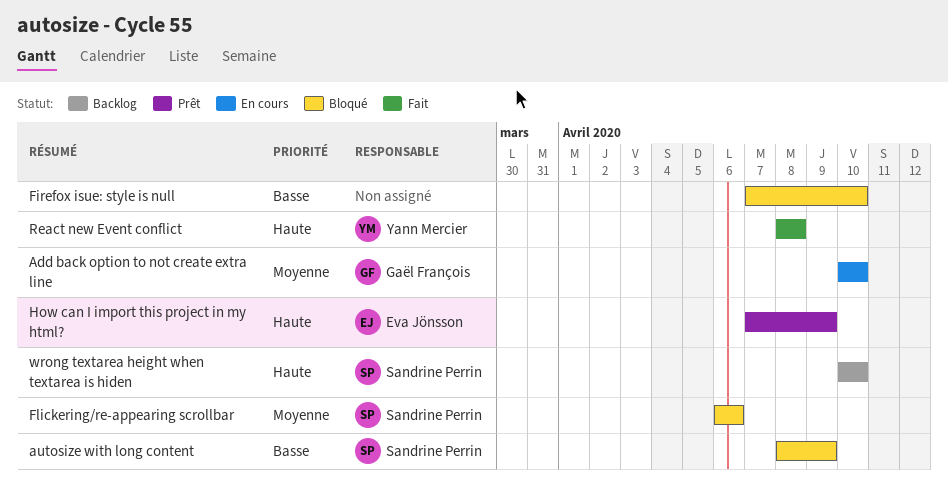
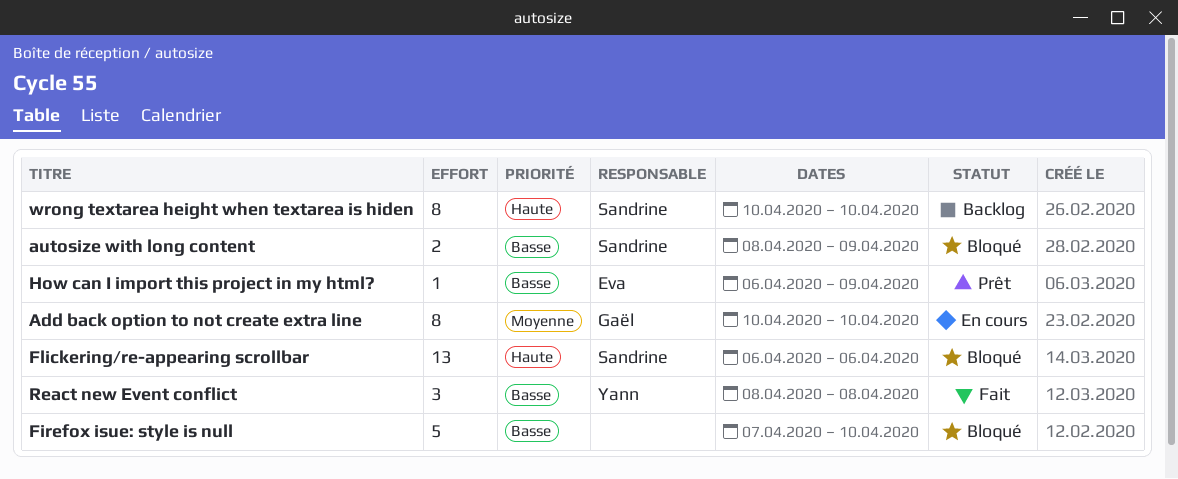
Flickering/re-appearing scrollbar, priority: Moyenne -> Haute
How can I import this project in my html?, priority: Haute -> Basse
How can I import this project in my html?, start: Apr 7 -> Apr 6
React new Event conflict, priority: Haute -> Basse

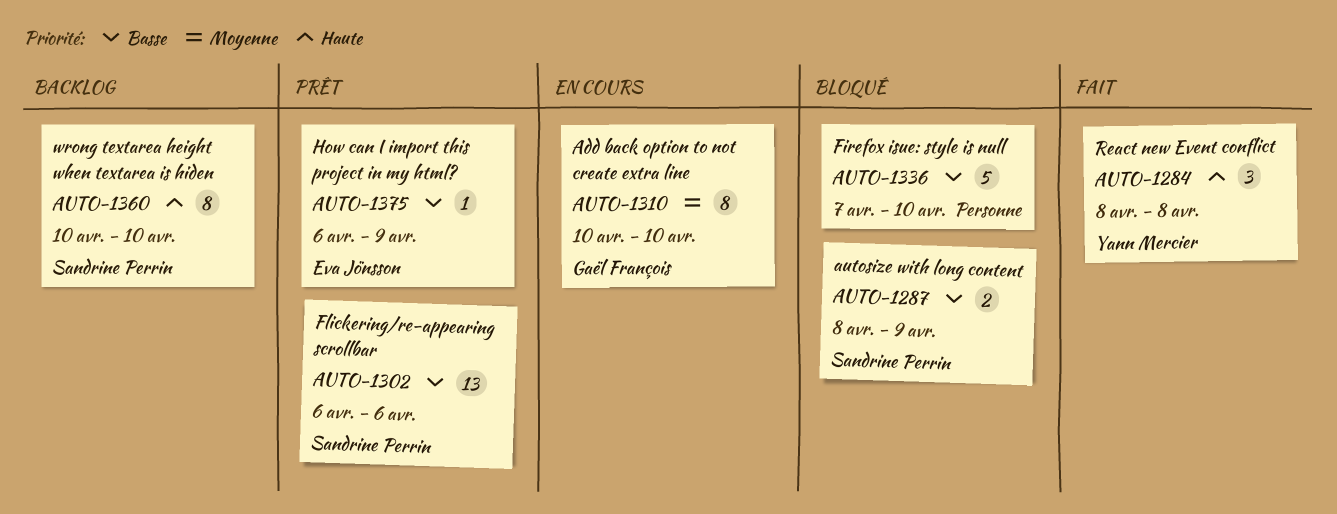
Flickering/re-appearing scrollbar, status: Bloqué -> Prêt
Flickering/re-appearing scrollbar, priority: Haute -> Basse
React new Event conflict, priority: Basse -> Haute

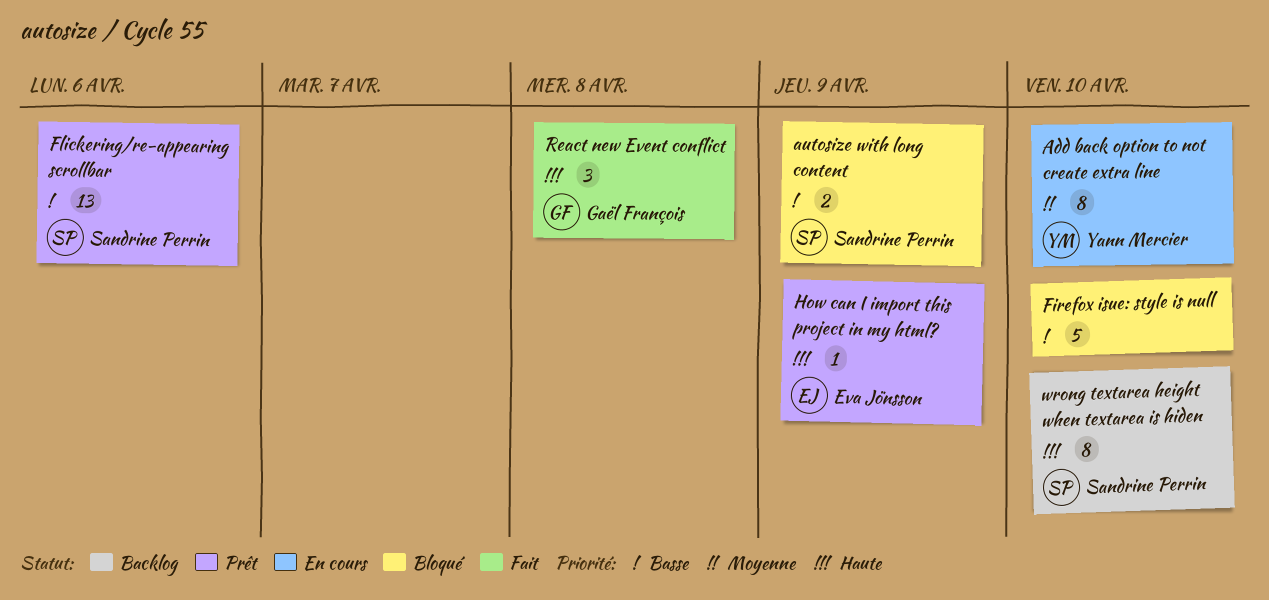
Add back option to not create extra line, owner: Gaël François -> Yann Mercier
How can I import this project in my html?, priority: Basse -> Haute
React new Event conflict, owner: Yann Mercier -> Gaël François

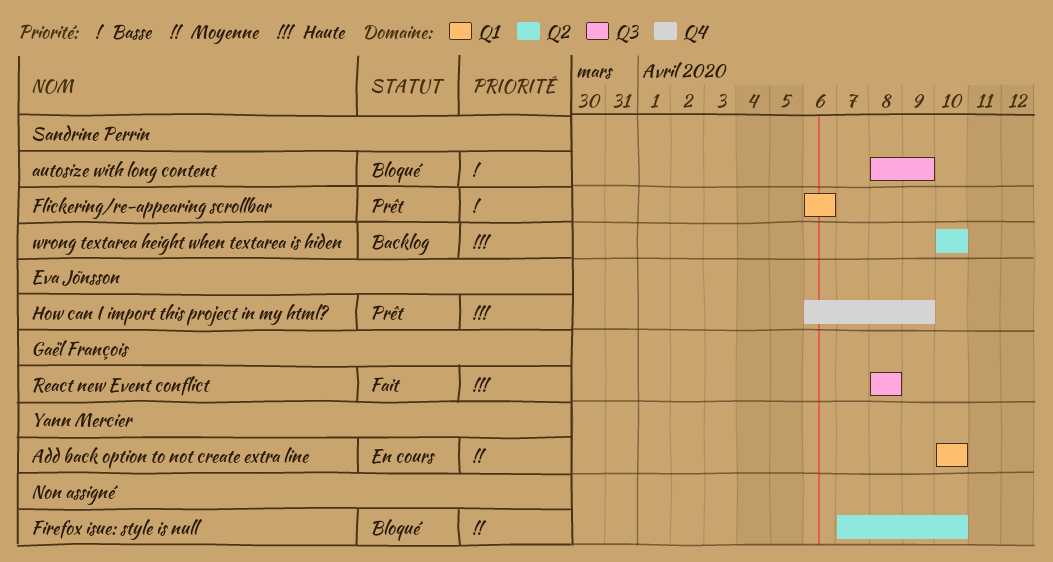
Firefox isue: style is null, priority: Basse -> Moyenne

